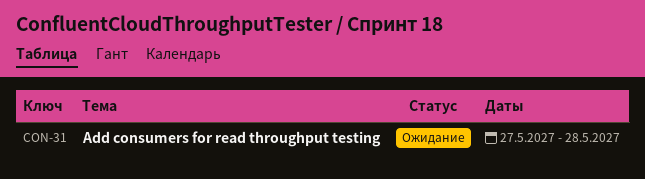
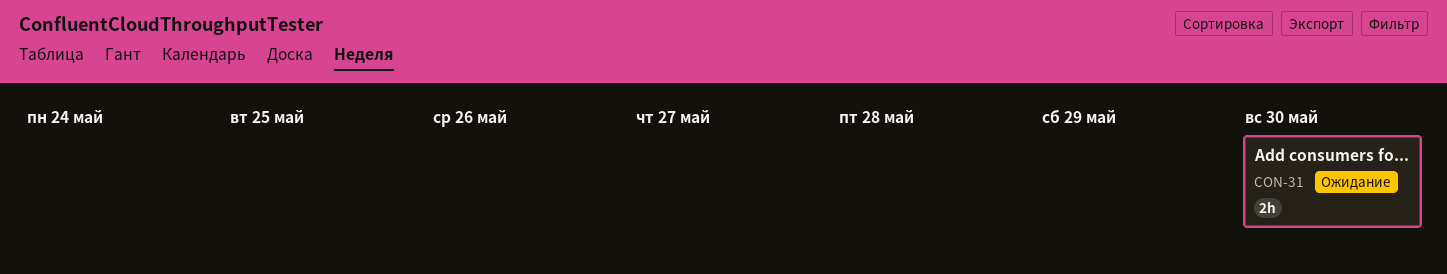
CON-31, due: May 28 -> May 30

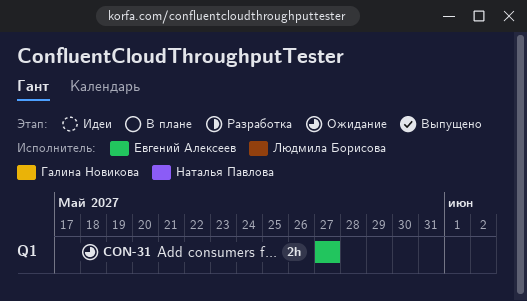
CON-31, due: May 30 -> May 27

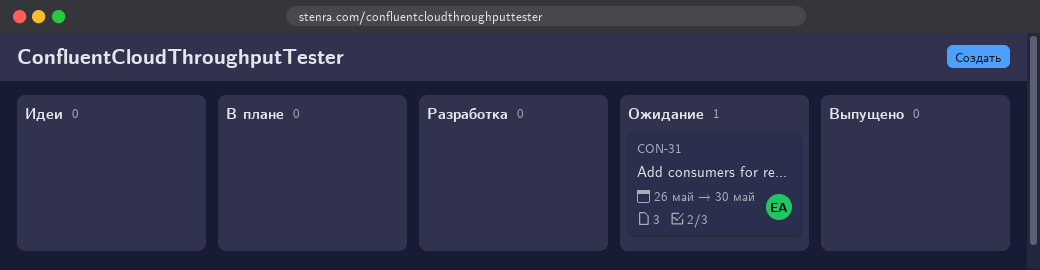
CON-31, start: May 27 -> May 26
CON-31, due: May 27 -> May 30

